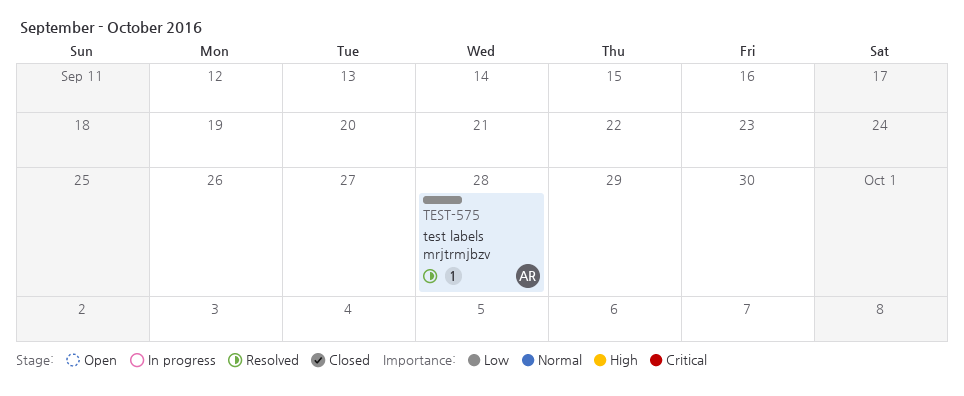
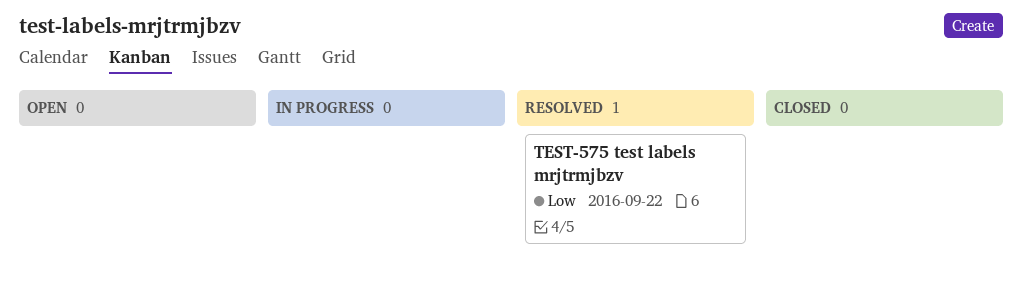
TEST-575, due: Sep 28 -> Sep 22

